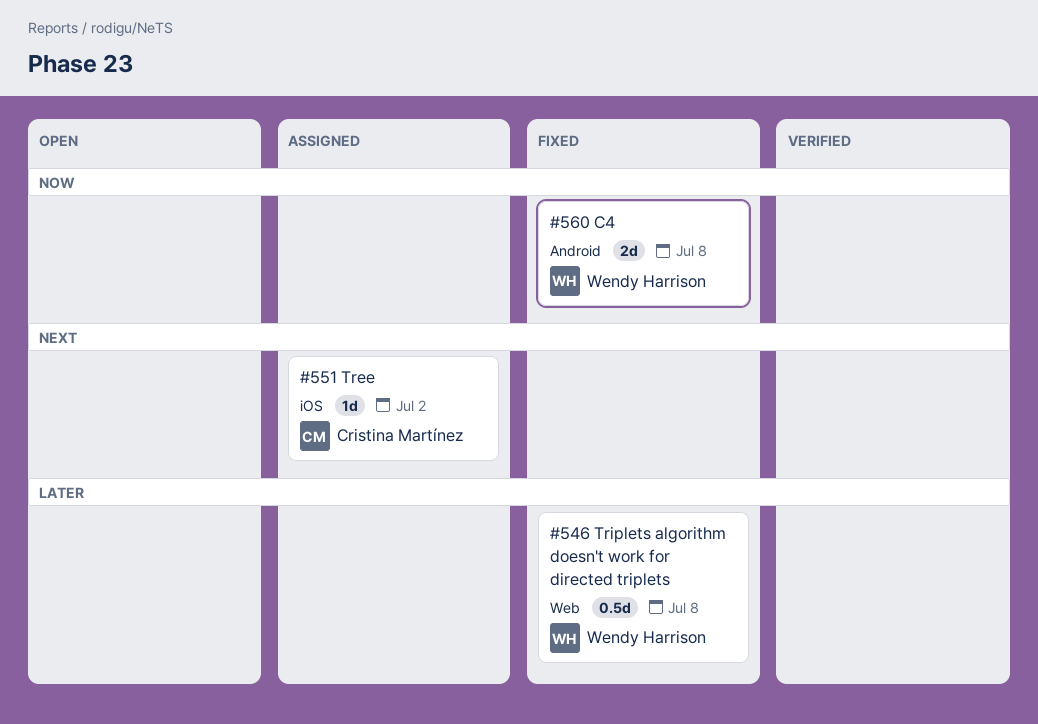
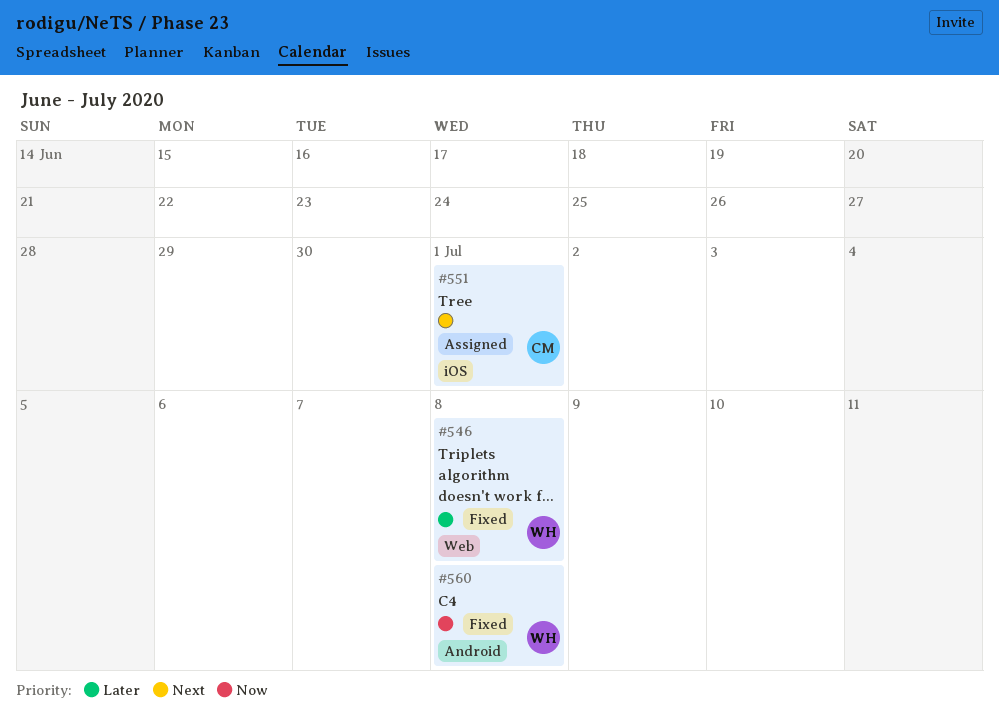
#551, due: Jul 2 -> Jul 1

